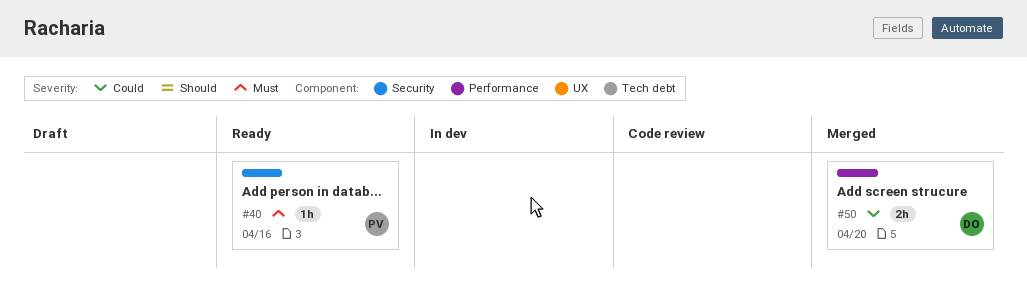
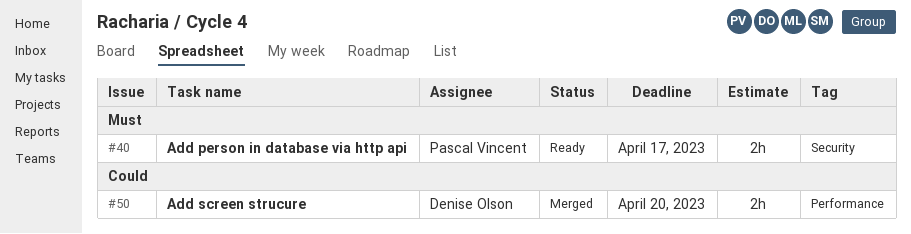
#40, estimate: 1h -> 2h
#40, due: Apr 16 -> Apr 17

